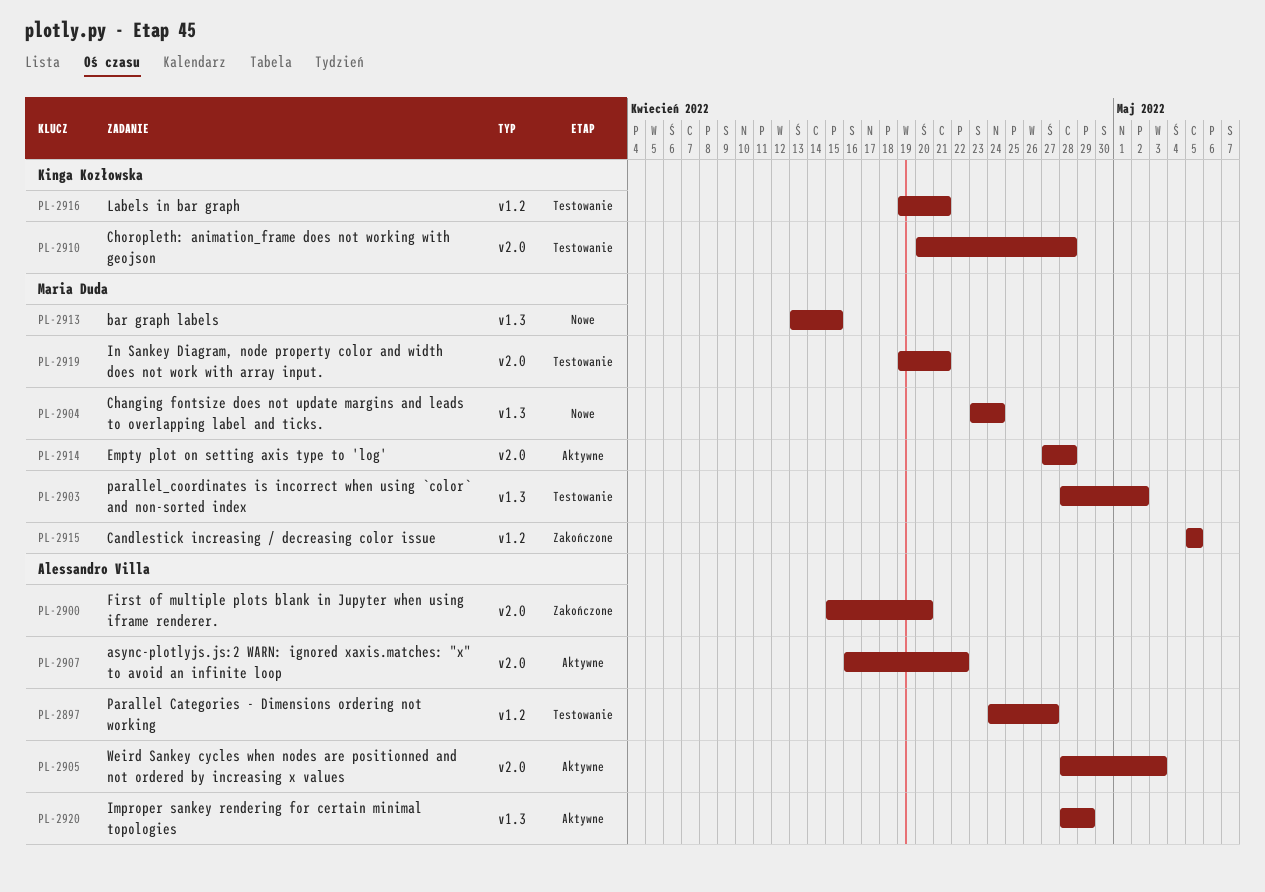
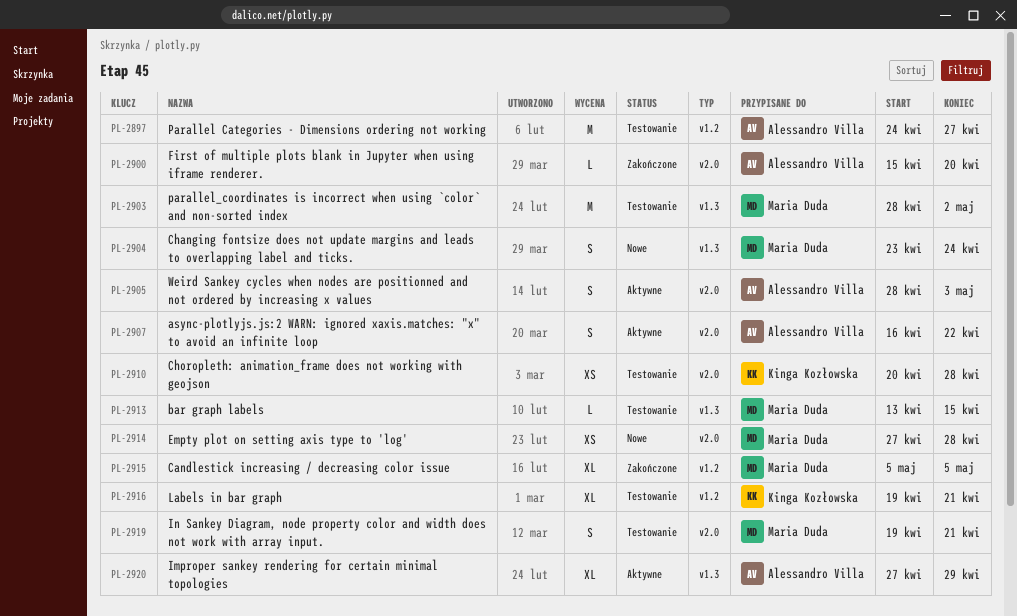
PL-2913, status: Nowe -> Testowanie
PL-2914, status: Aktywne -> Nowe
PL-2920, start: Apr 28 -> Apr 27

